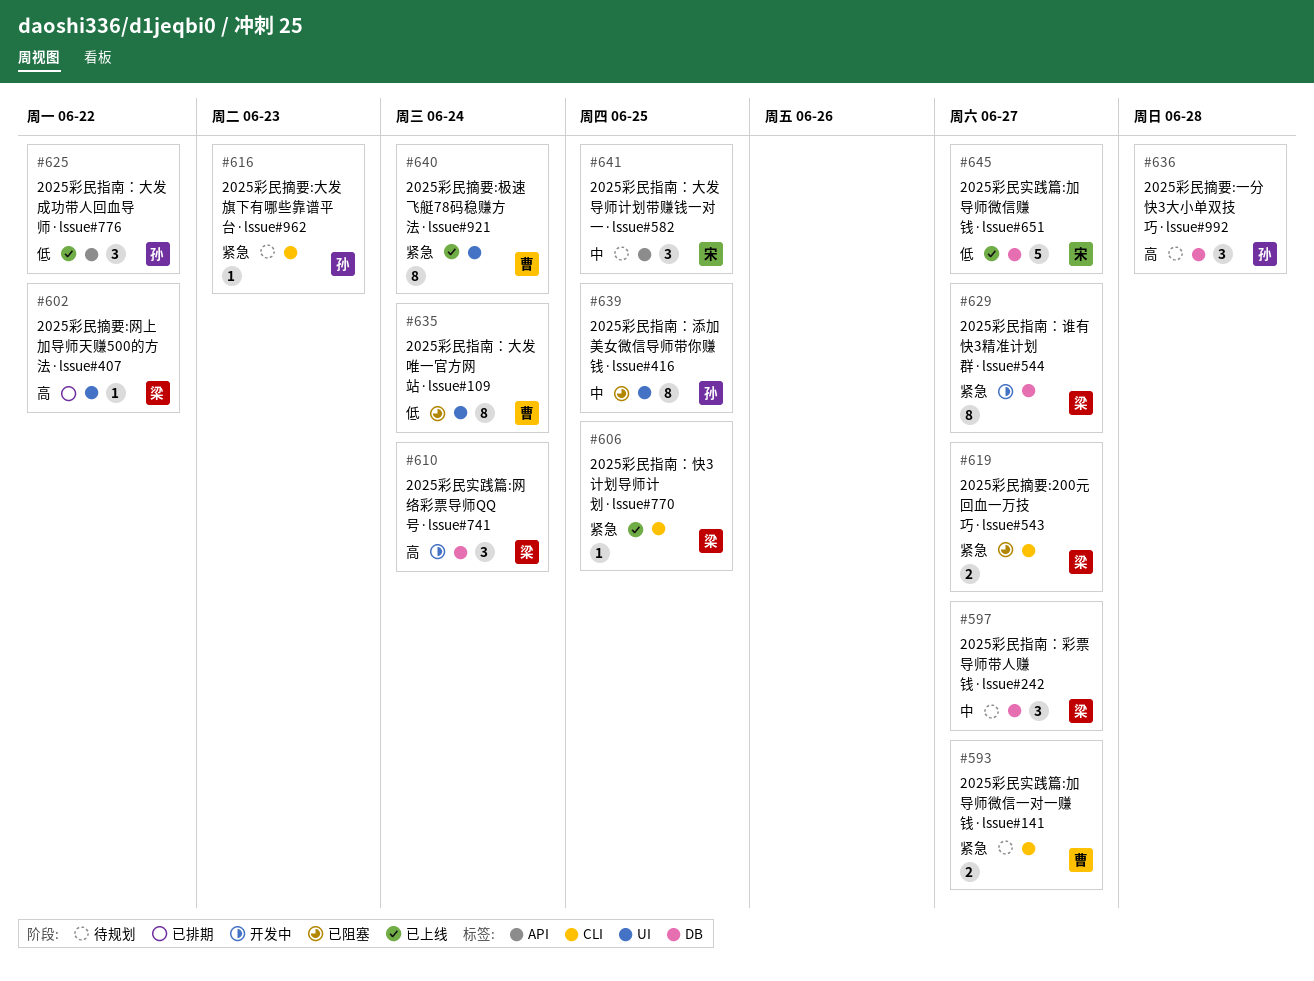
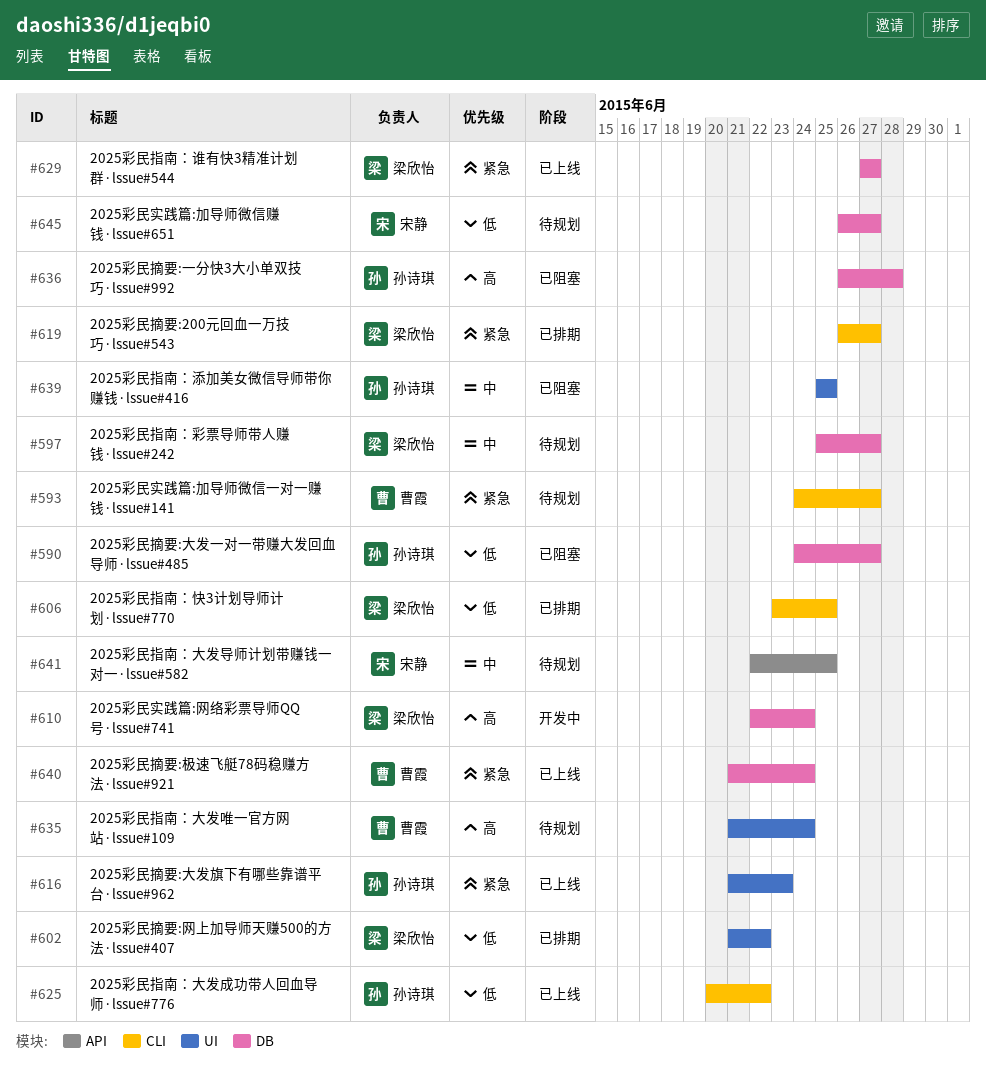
#590: none -> present
#602, priority: 高 -> 低
#606, status: 已上线 -> 已排期
#606, priority: 紧急 -> 低
#616, status: 待规划 -> 已上线
#616, label: CLI -> UI
#619, status: 已阻塞 -> 已排期
#625, label: API -> CLI
#629, status: 开发中 -> 已上线
#635, status: 已阻塞 -> 待规划
#635, priority: 低 -> 高
#636, status: 待规划 -> 已阻塞
#640, label: UI -> DB
#645, status: 已上线 -> 待规划

